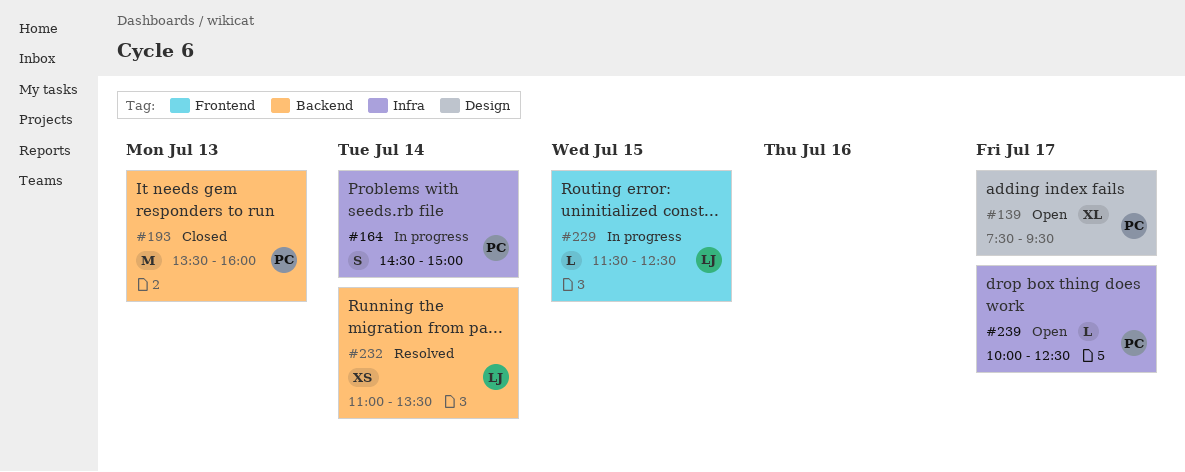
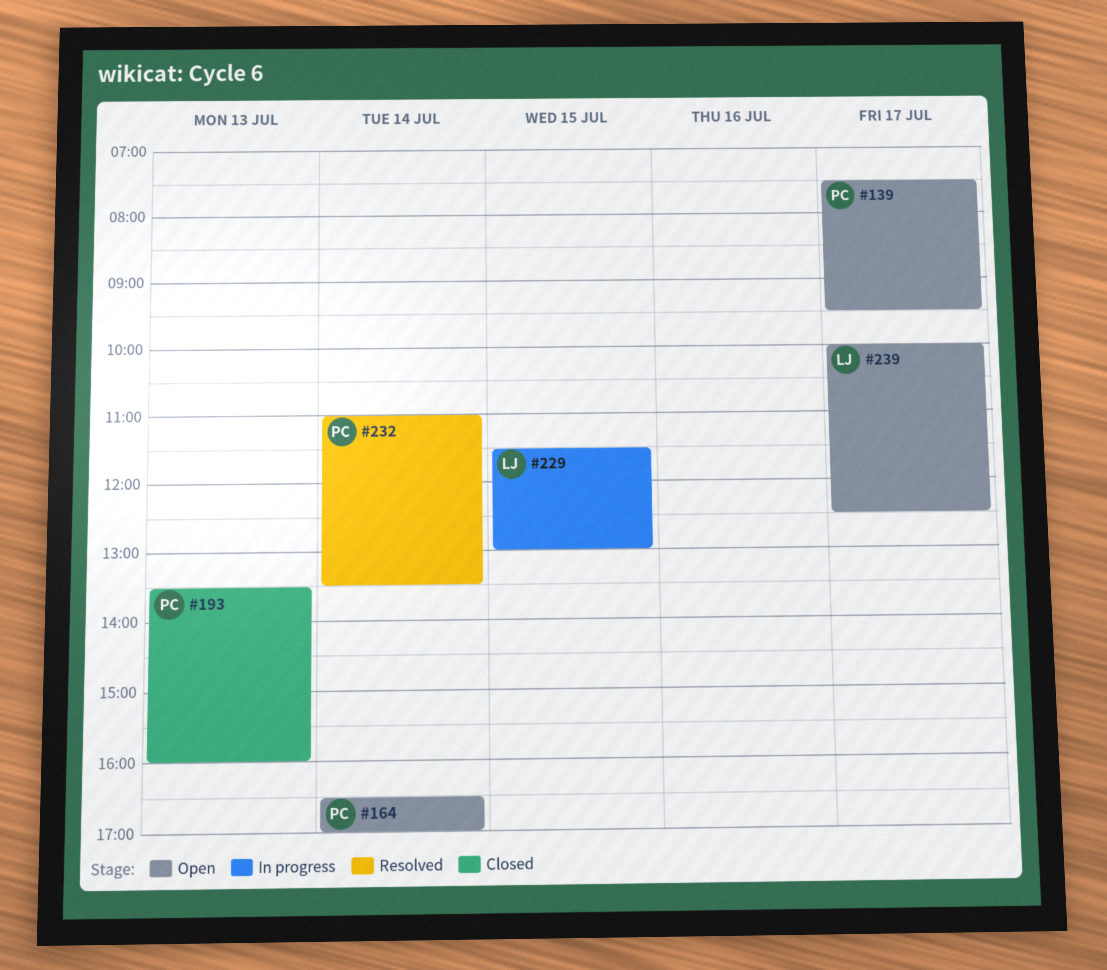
#164, status: In progress -> Open
#164, begins: 14:30 -> 16:30
#164, ends: 15:00 -> 17:00
#229, ends: 12:30 -> 13:00
#232, owner: LJ -> PC
#239, owner: PC -> LJ

